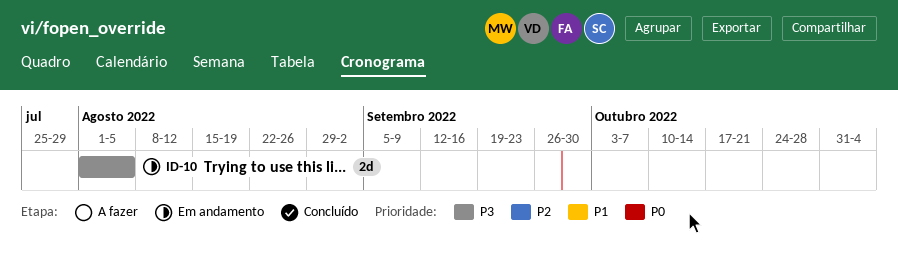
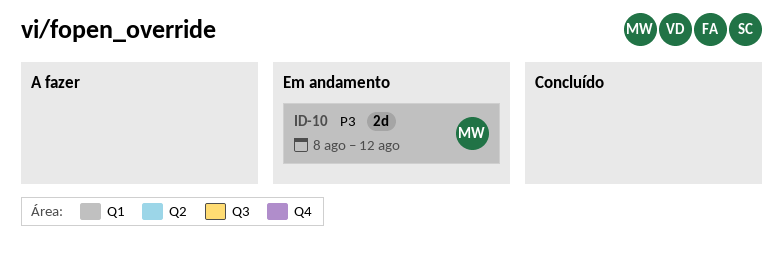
ID-10, start: Aug 1 -> Aug 8
ID-10, due: Aug 5 -> Aug 12

